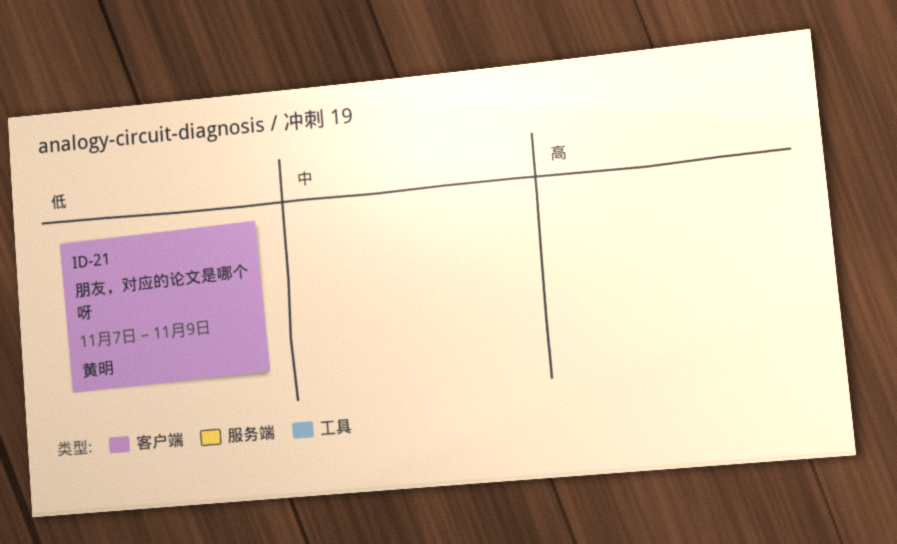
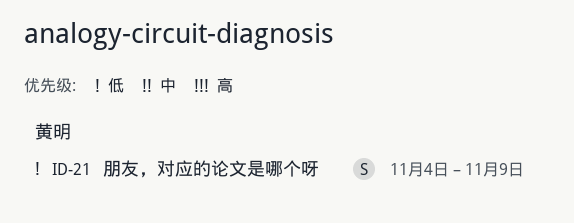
ID-21, start: Nov 7 -> Nov 4

